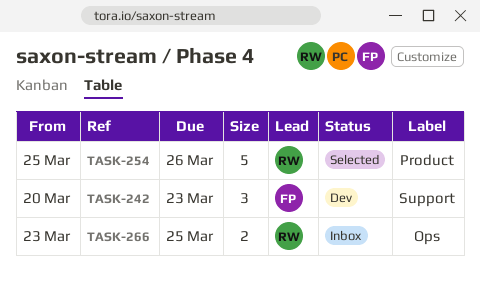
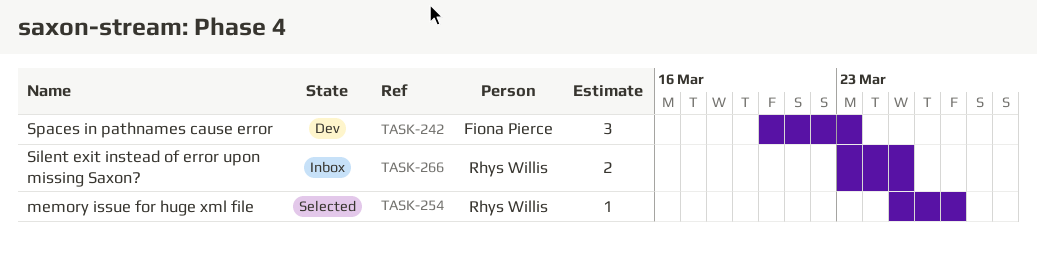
TASK-254, estimate: 5 -> 1
TASK-254, due: Mar 26 -> Mar 27

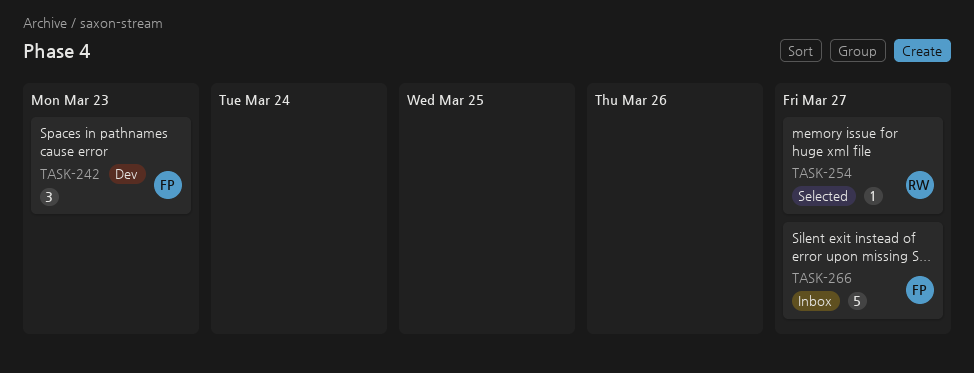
TASK-266, owner: Rhys Willis -> Fiona Pierce
TASK-266, estimate: 2 -> 5
TASK-266, due: Mar 25 -> Mar 27

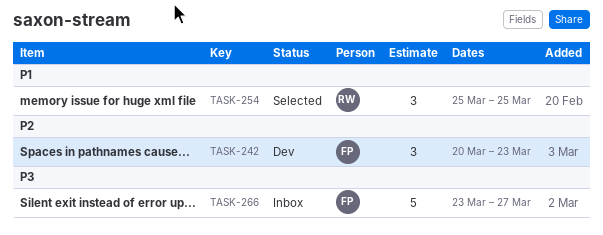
TASK-254, estimate: 1 -> 3
TASK-254, due: Mar 27 -> Mar 25

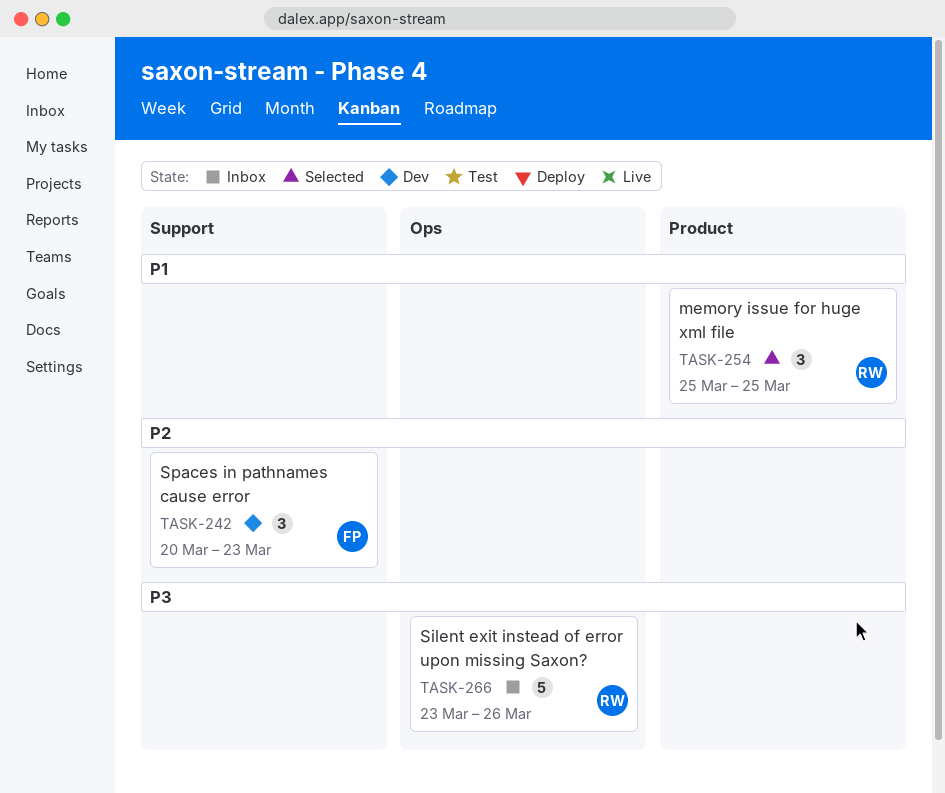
TASK-266, owner: FP -> RW
TASK-266, due: Mar 27 -> Mar 26

